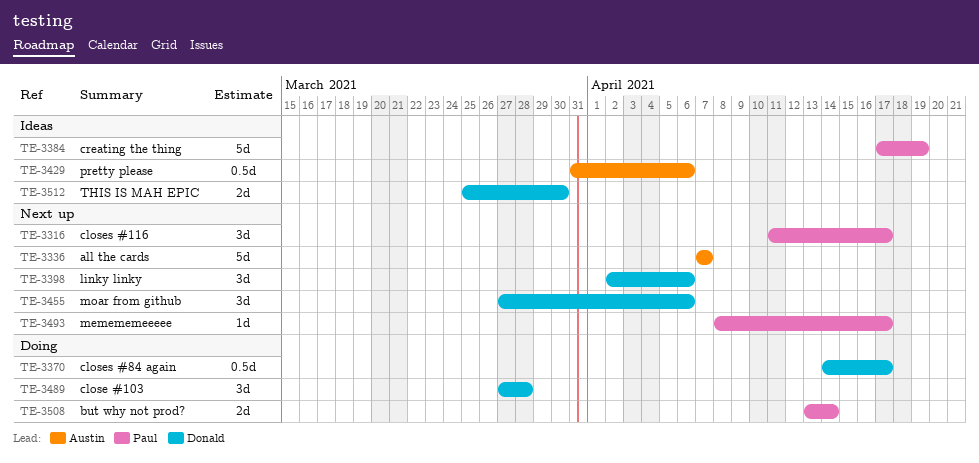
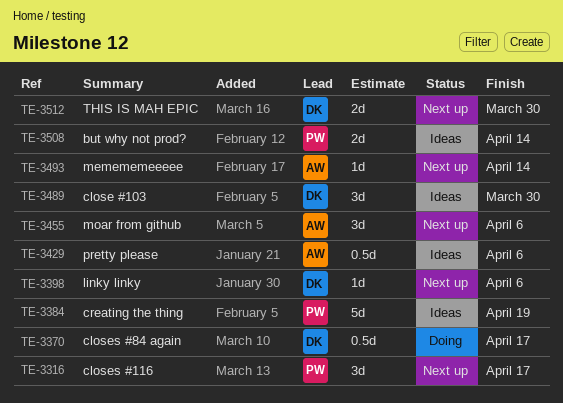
TE-3336: present -> none
TE-3398, estimate: 3d -> 1d
TE-3455, owner: Donald -> Austin
TE-3489, status: Doing -> Ideas
TE-3489, due: Mar 28 -> Mar 30
TE-3493, owner: Paul -> Austin
TE-3493, due: Apr 17 -> Apr 14
TE-3508, status: Doing -> Ideas
TE-3512, status: Ideas -> Next up

